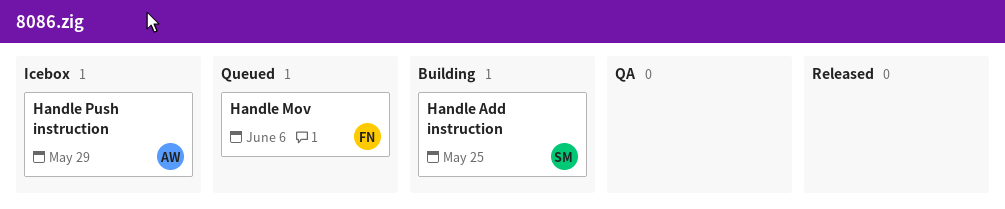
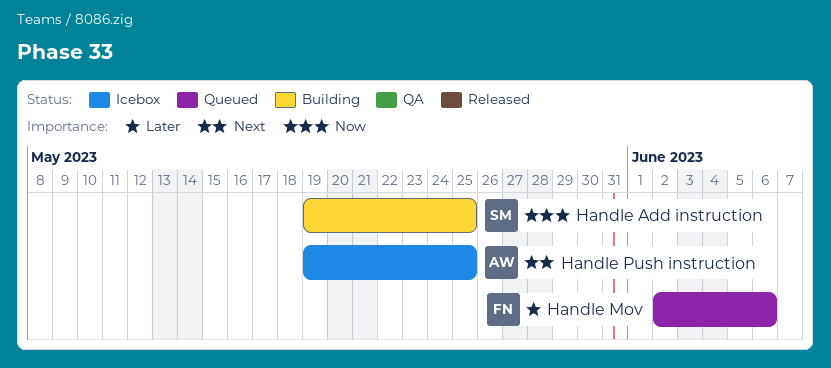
Handle Push instruction, due: May 29 -> May 25

